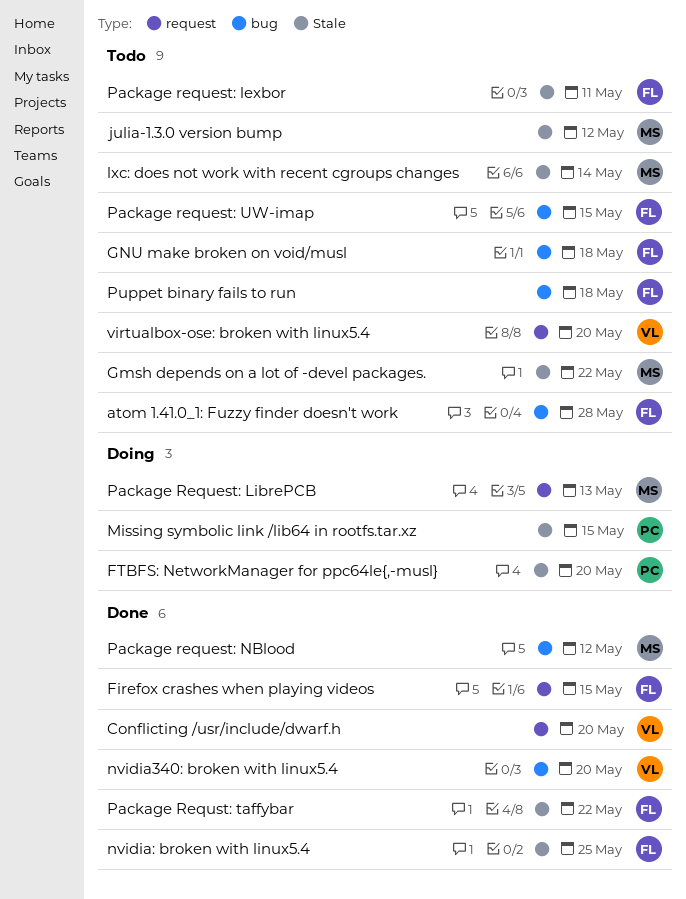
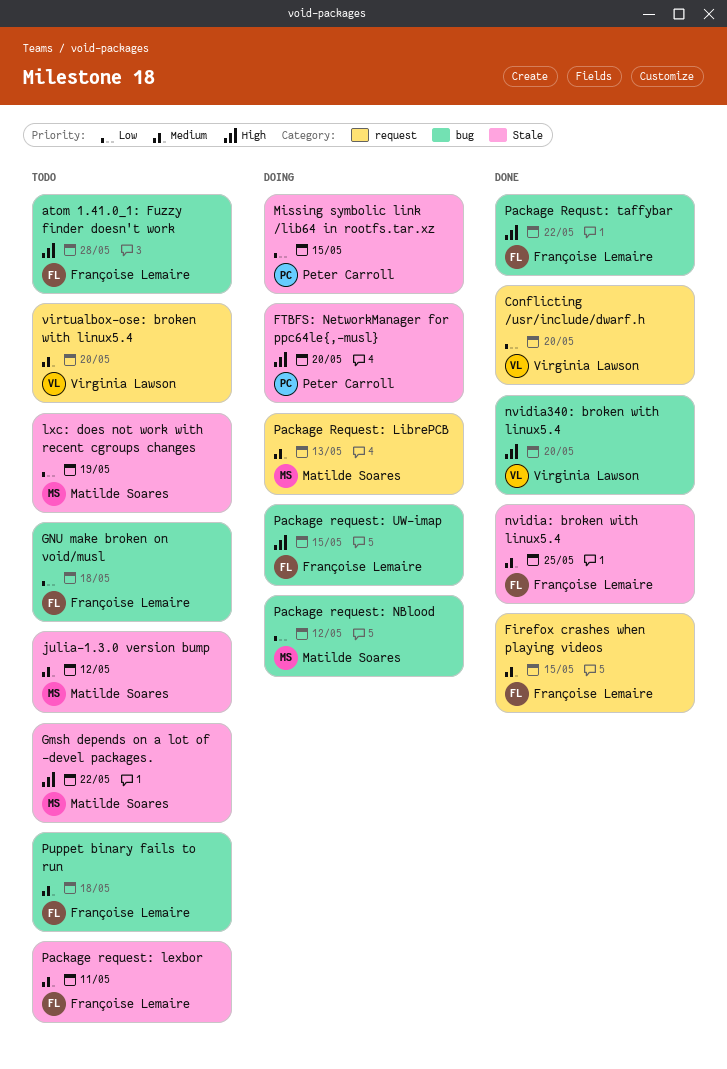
lxc: does not work with recent cgroups changes, due: May 14 -> May 19
Package request: NBlood, status: Done -> Doing
Package request: UW-imap, status: Todo -> Doing
Package Requst: taffybar, label: Stale -> bug

